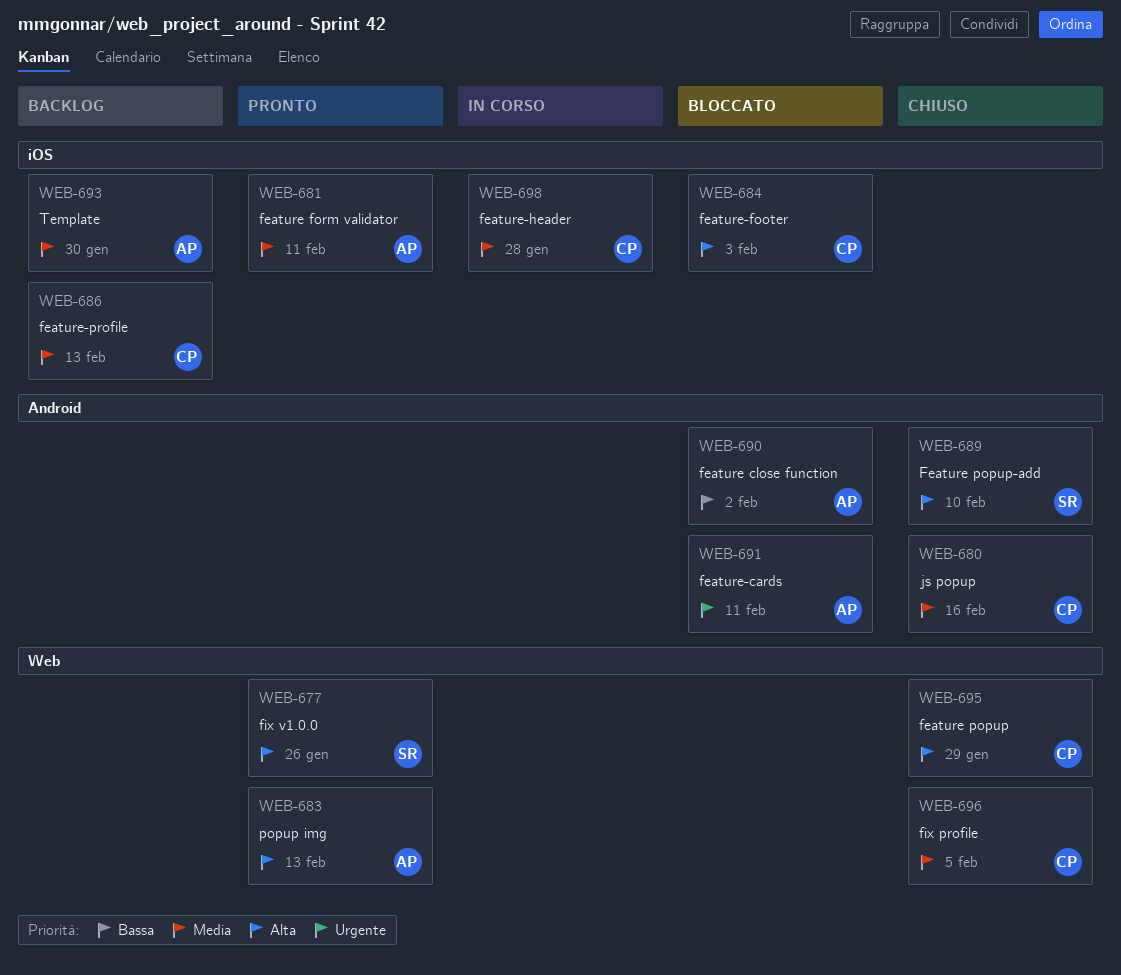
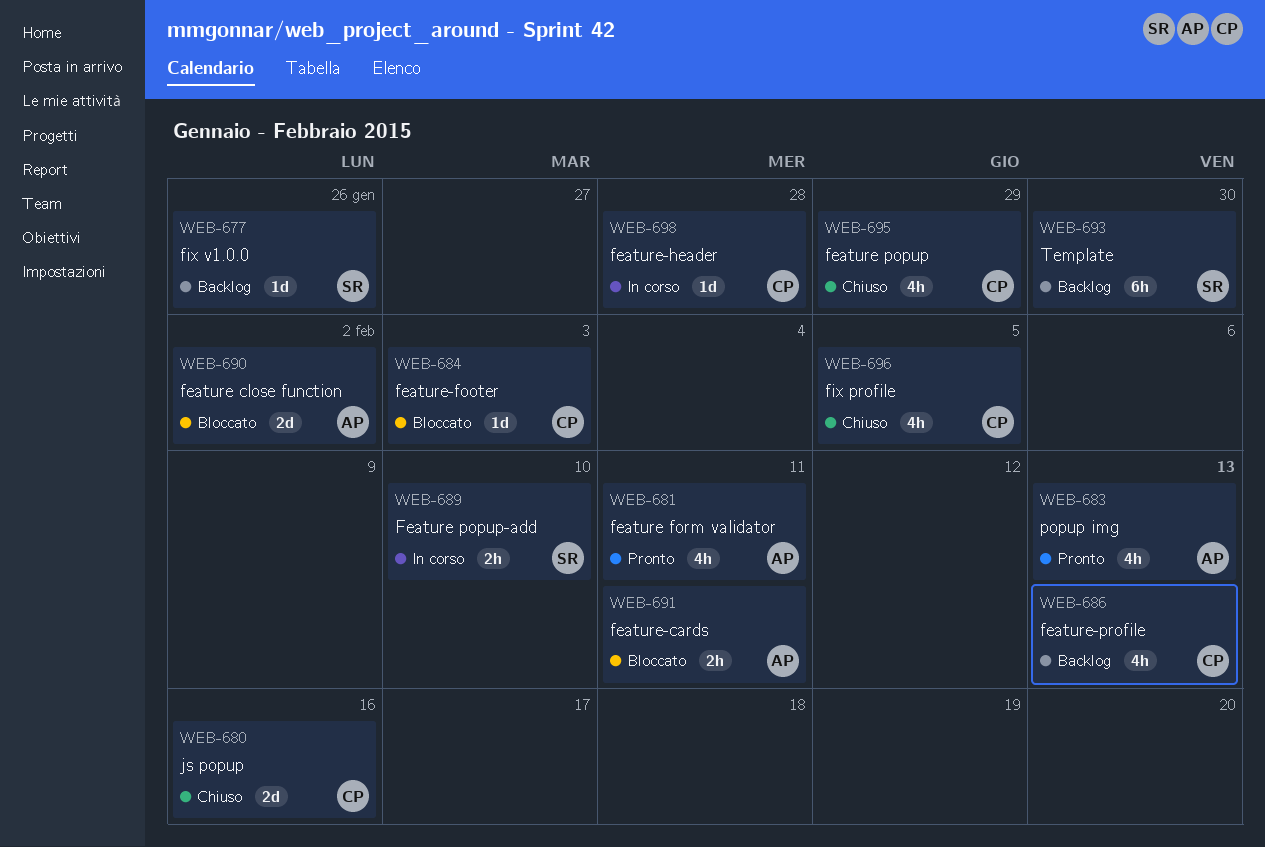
WEB-677, status: Pronto -> Backlog
WEB-689, status: Chiuso -> In corso
WEB-693, owner: AP -> SR

